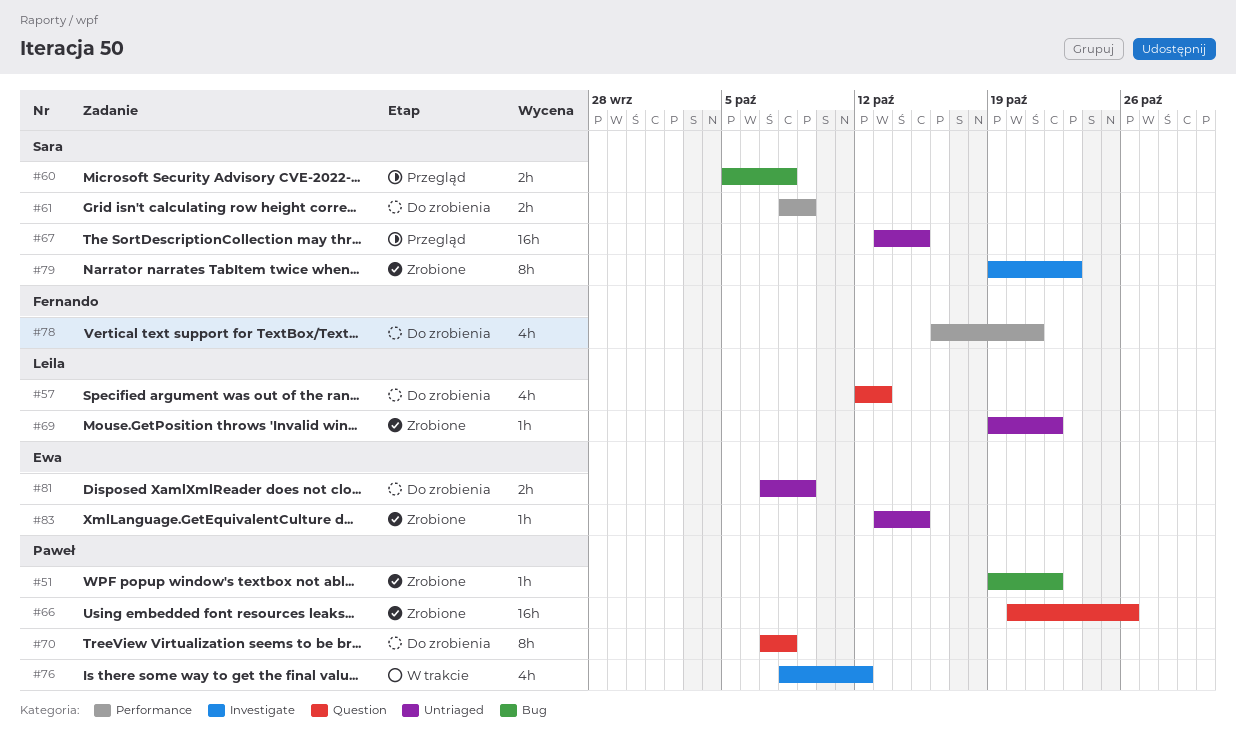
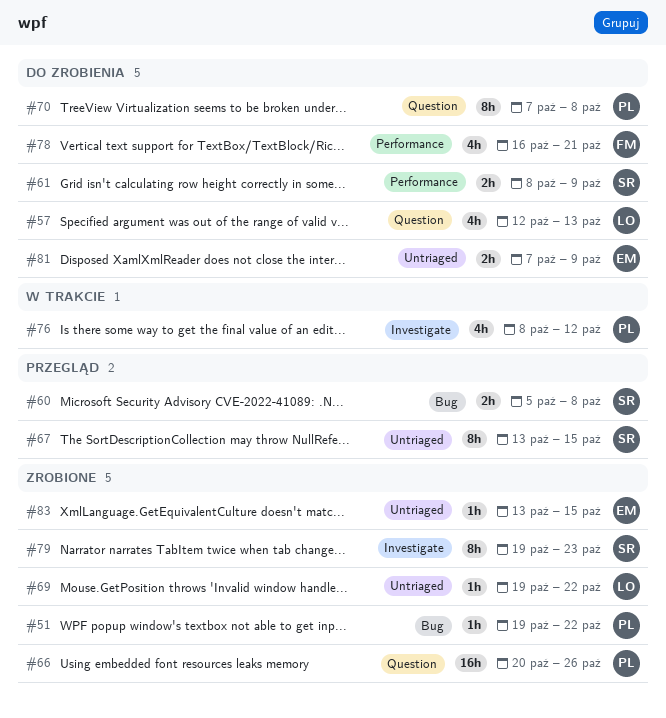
#67, estimate: 16h -> 8h

